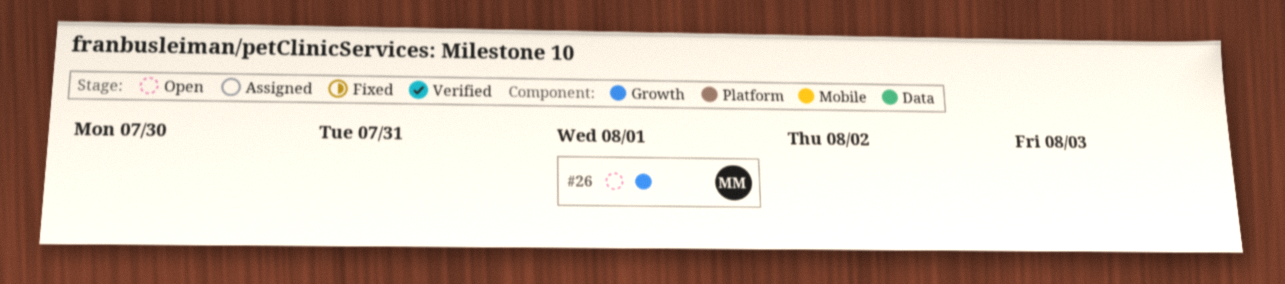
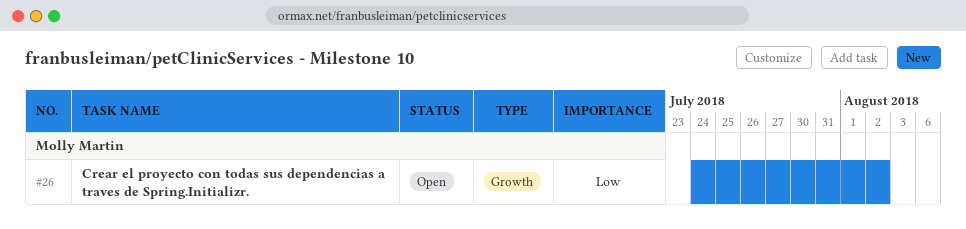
#26, due: Aug 1 -> Aug 2

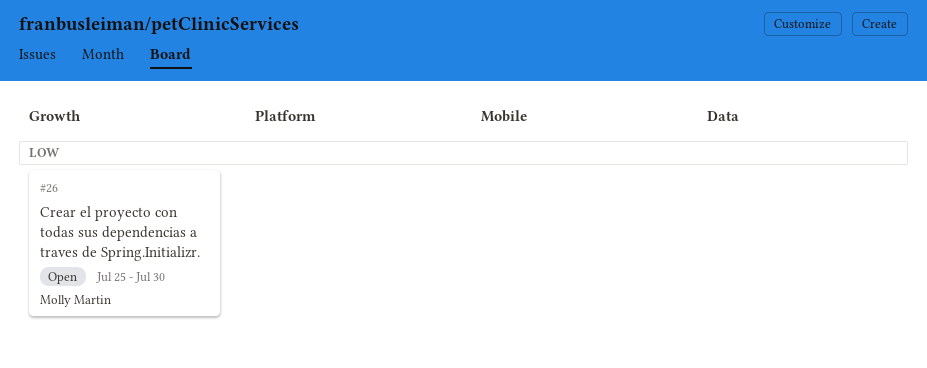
#26, start: Jul 24 -> Jul 25
#26, due: Aug 2 -> Jul 30

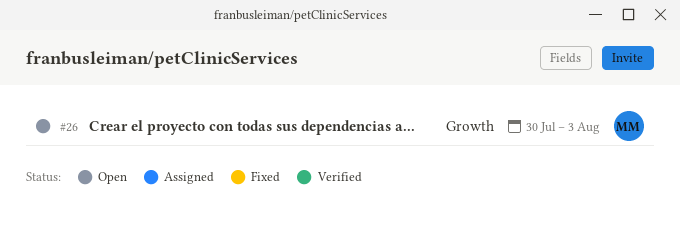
#26, start: Jul 25 -> Jul 30
#26, due: Jul 30 -> Aug 3

